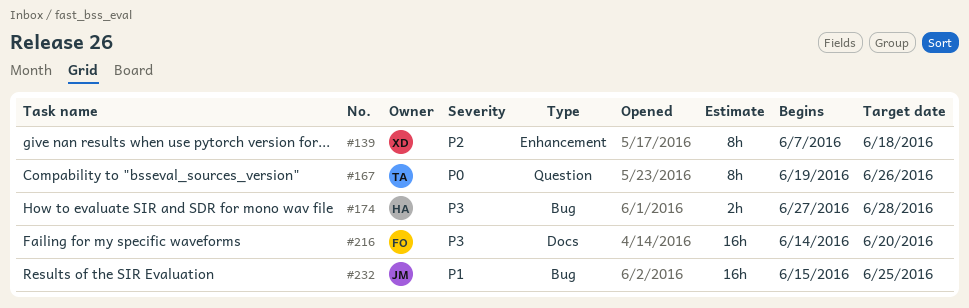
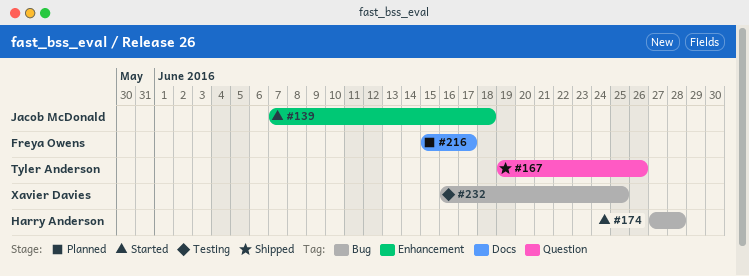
#139, owner: Xavier Davies -> Jacob McDonald
#216, start: Jun 14 -> Jun 15
#216, due: Jun 20 -> Jun 17
#232, owner: Jacob McDonald -> Xavier Davies
#232, start: Jun 15 -> Jun 16

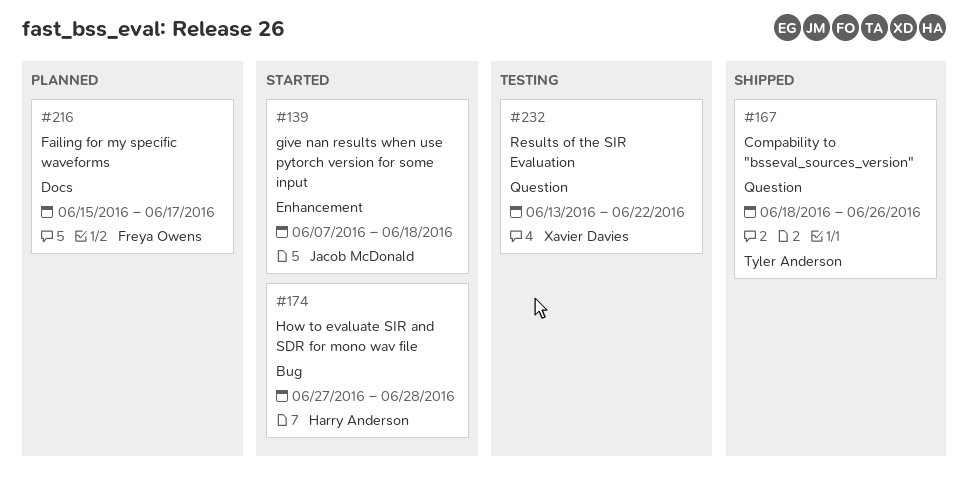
#167, start: Jun 19 -> Jun 18
#232, label: Bug -> Question
#232, start: Jun 16 -> Jun 13
#232, due: Jun 25 -> Jun 22

